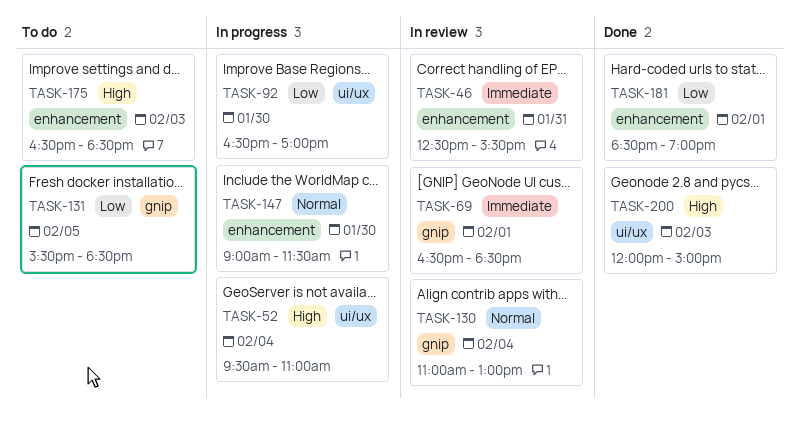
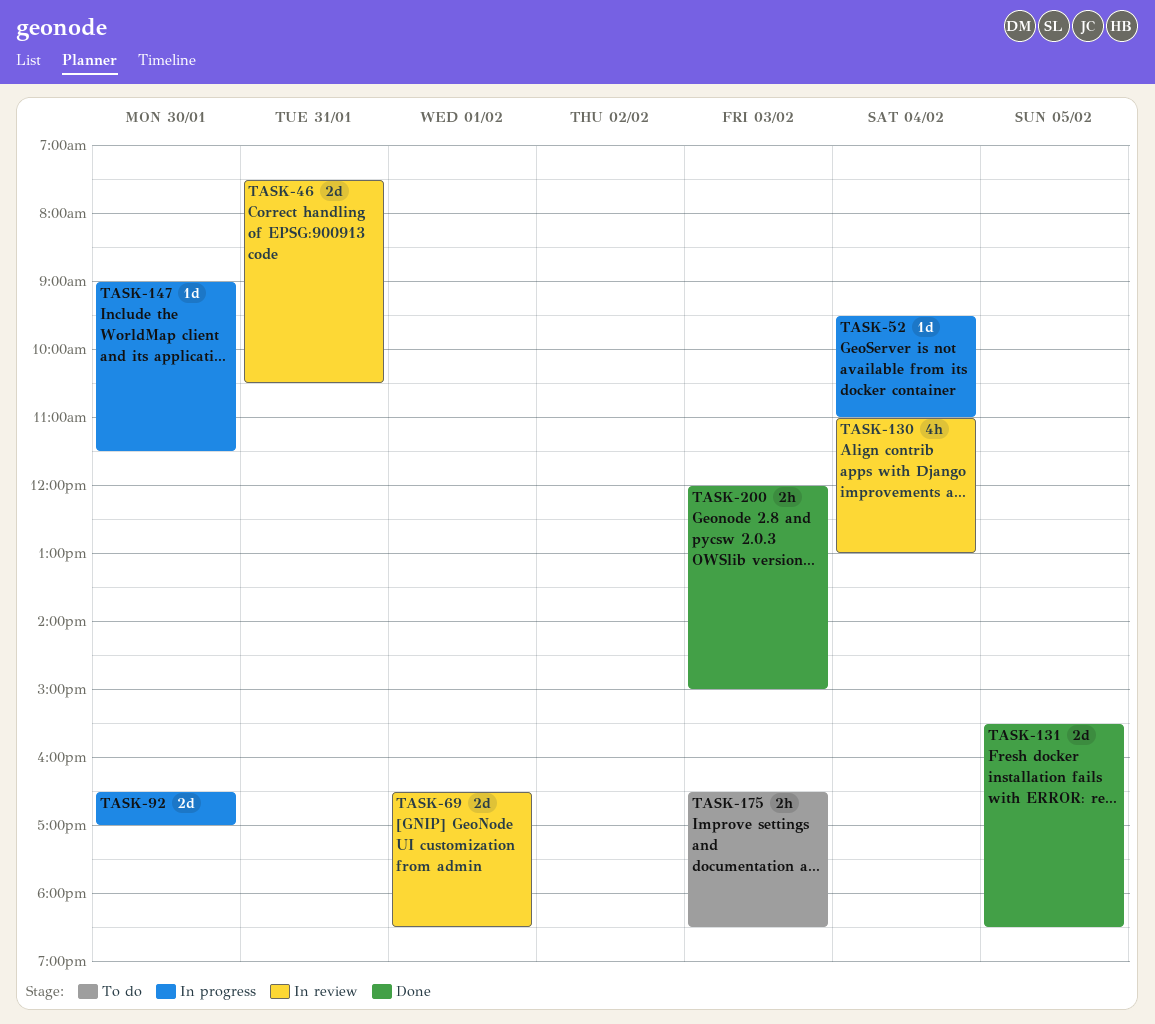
TASK-46, begins: 12:30 -> 07:30
TASK-46, ends: 15:30 -> 10:30
TASK-131, status: To do -> Done
TASK-181: present -> none

